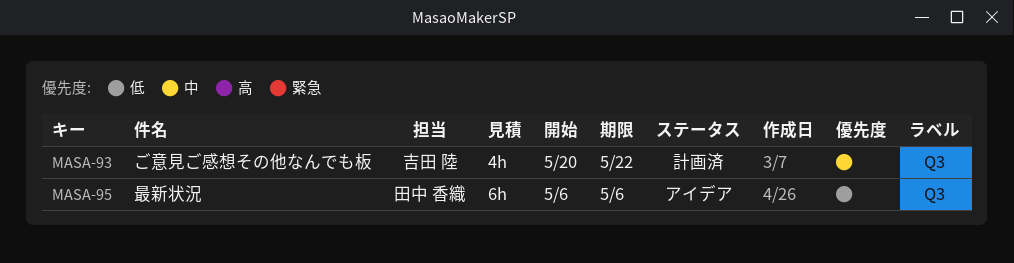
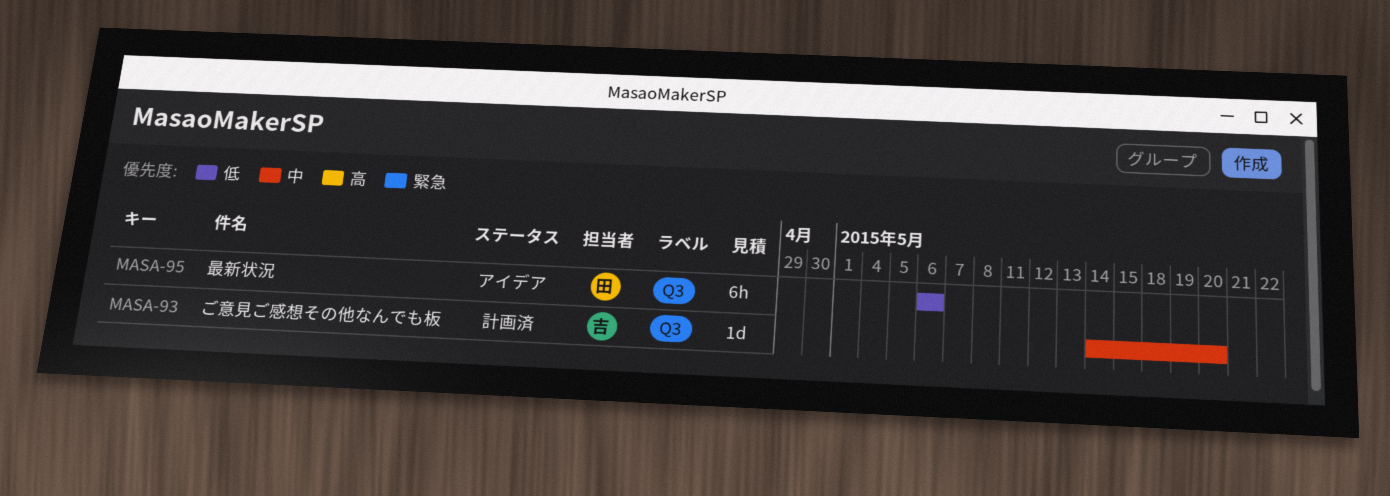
MASA-93, estimate: 4h -> 1d
MASA-93, start: May 20 -> May 14
MASA-93, due: May 22 -> May 20

